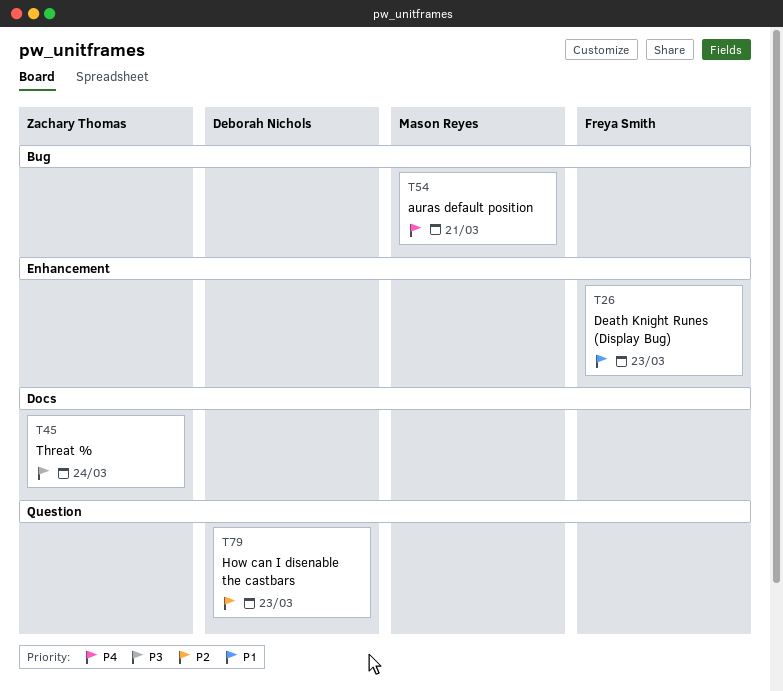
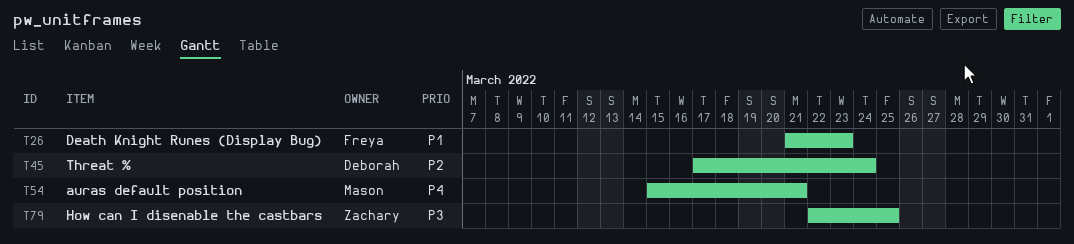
T45, owner: Zachary Thomas -> Deborah Nichols
T45, priority: P3 -> P2
T79, owner: Deborah Nichols -> Zachary Thomas
T79, priority: P2 -> P3
T79, due: Mar 23 -> Mar 25

